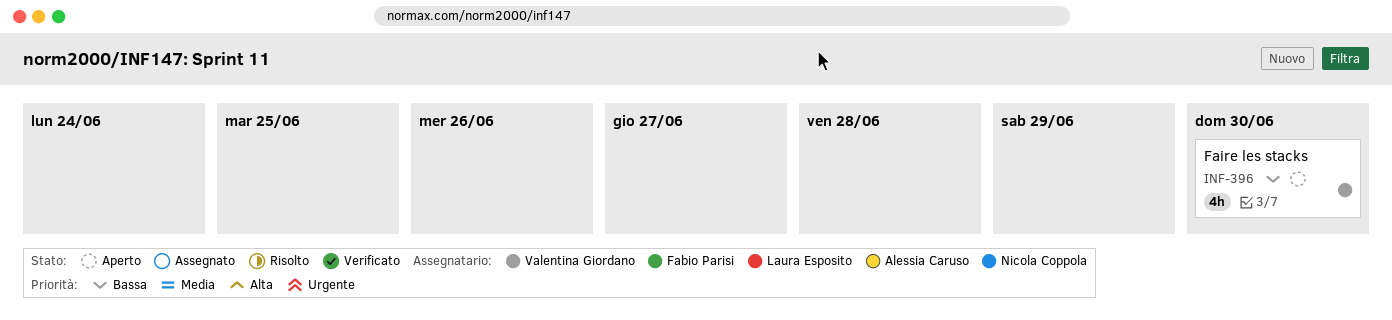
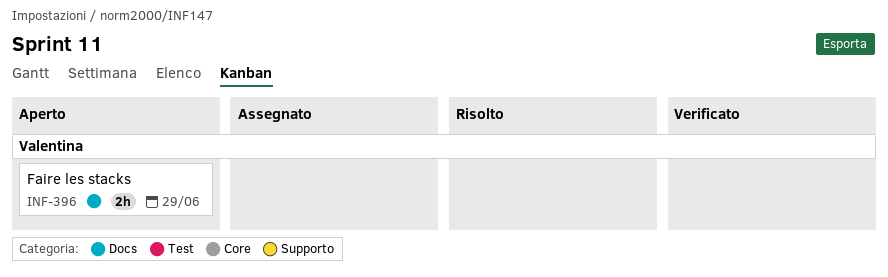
INF-396, estimate: 4h -> 2h
INF-396, due: Jun 30 -> Jun 29

